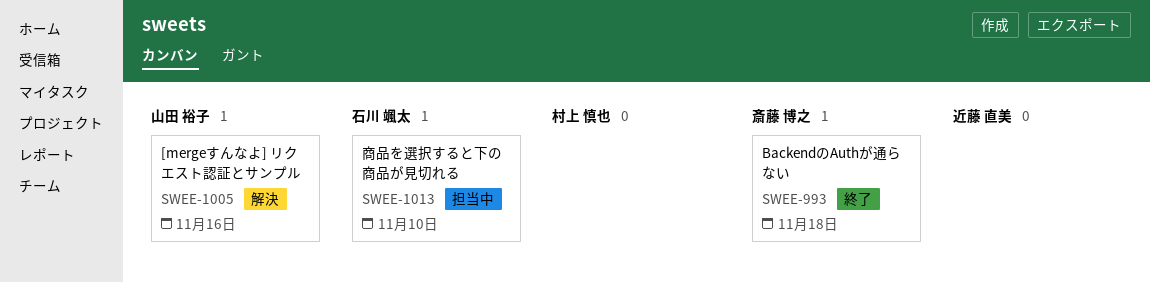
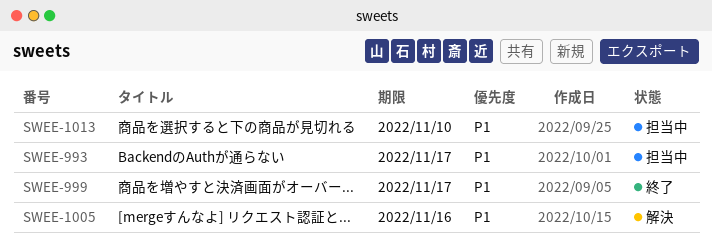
SWEE-993, status: 終了 -> 担当中
SWEE-993, due: Nov 18 -> Nov 17
SWEE-999: none -> present

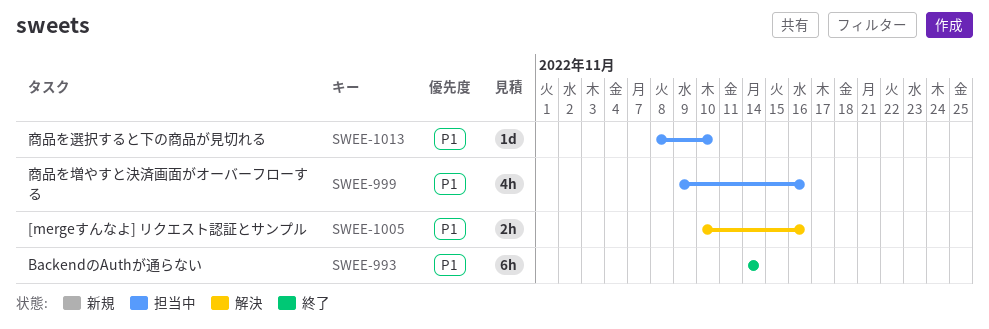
SWEE-993, status: 担当中 -> 終了
SWEE-993, due: Nov 17 -> Nov 14
SWEE-999, status: 終了 -> 担当中
SWEE-999, due: Nov 17 -> Nov 16

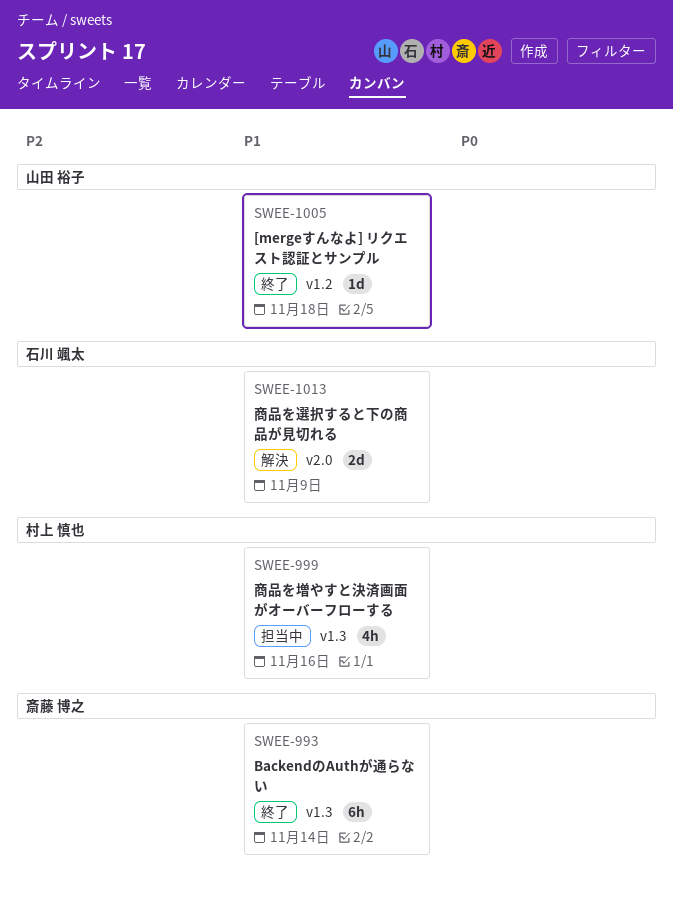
SWEE-1005, status: 解決 -> 終了
SWEE-1005, estimate: 2h -> 1d
SWEE-1005, due: Nov 16 -> Nov 18
SWEE-1013, status: 担当中 -> 解決
SWEE-1013, estimate: 1d -> 2d
SWEE-1013, due: Nov 10 -> Nov 9

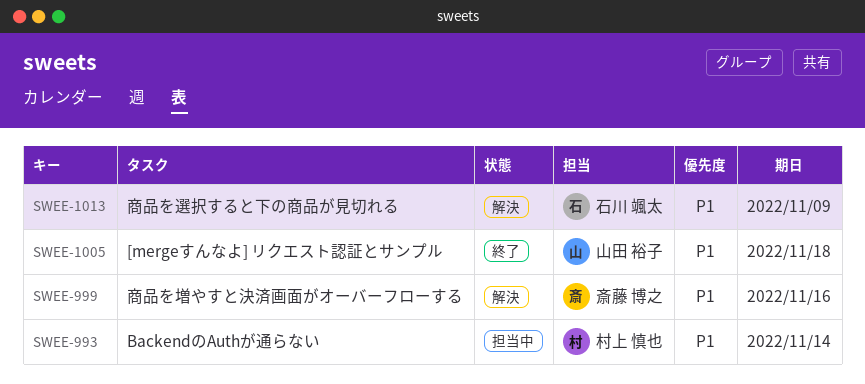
SWEE-993, status: 終了 -> 担当中
SWEE-993, owner: 斎藤 博之 -> 村上 慎也
SWEE-999, status: 担当中 -> 解決
SWEE-999, owner: 村上 慎也 -> 斎藤 博之

